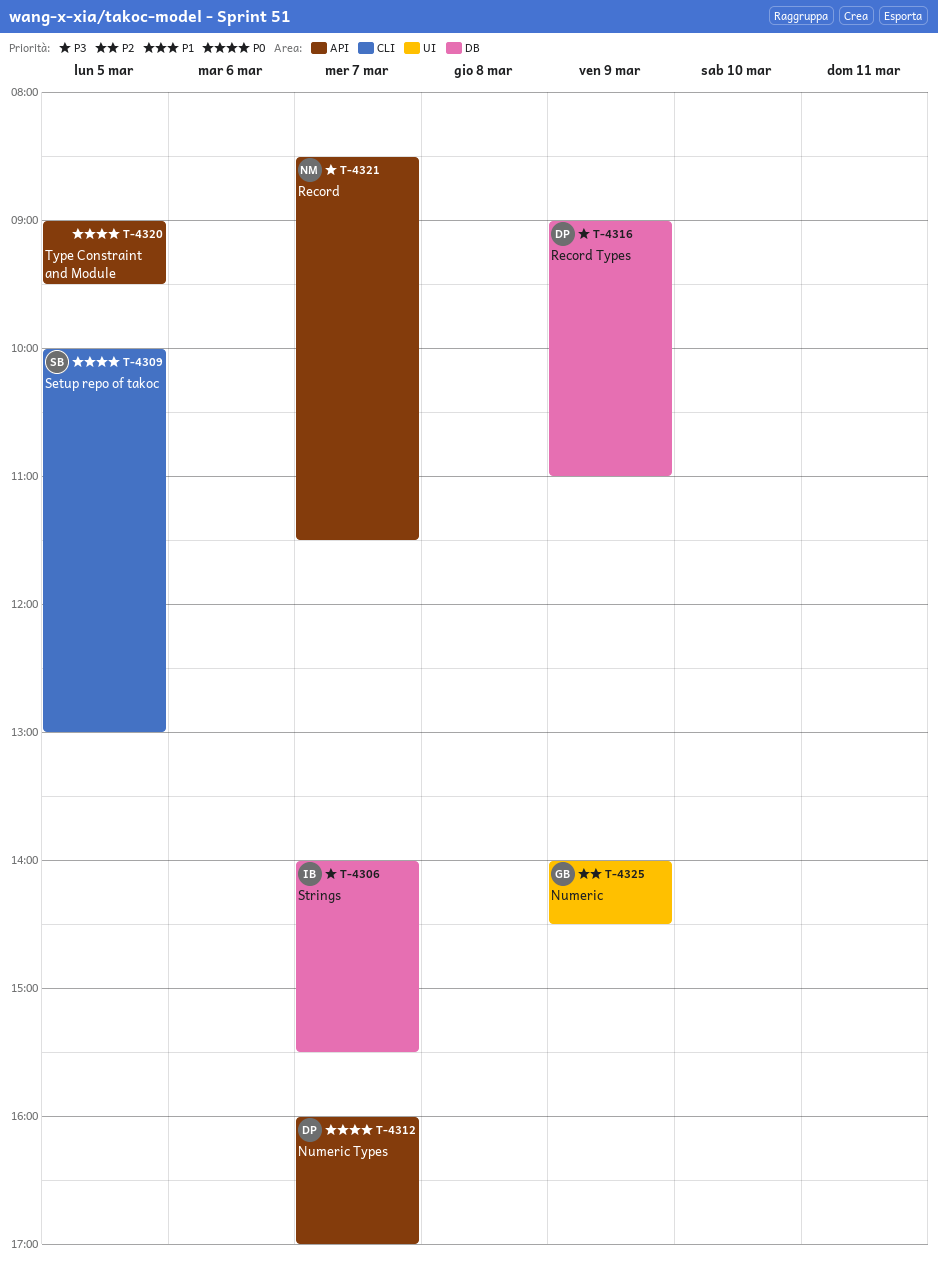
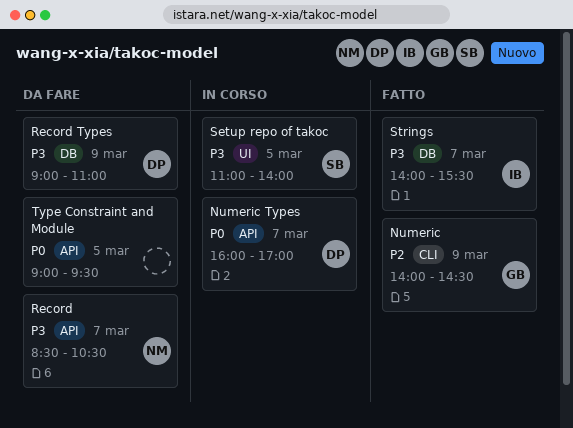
Numeric, label: UI -> CLI
Record, ends: 11:30 -> 10:30
Setup repo of takoc, priority: P0 -> P3
Setup repo of takoc, label: CLI -> UI
Setup repo of takoc, begins: 10:00 -> 11:00
Setup repo of takoc, ends: 13:00 -> 14:00

